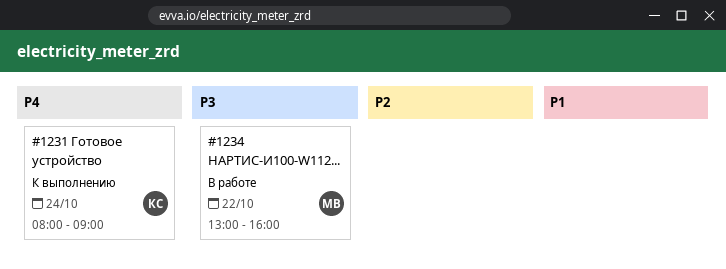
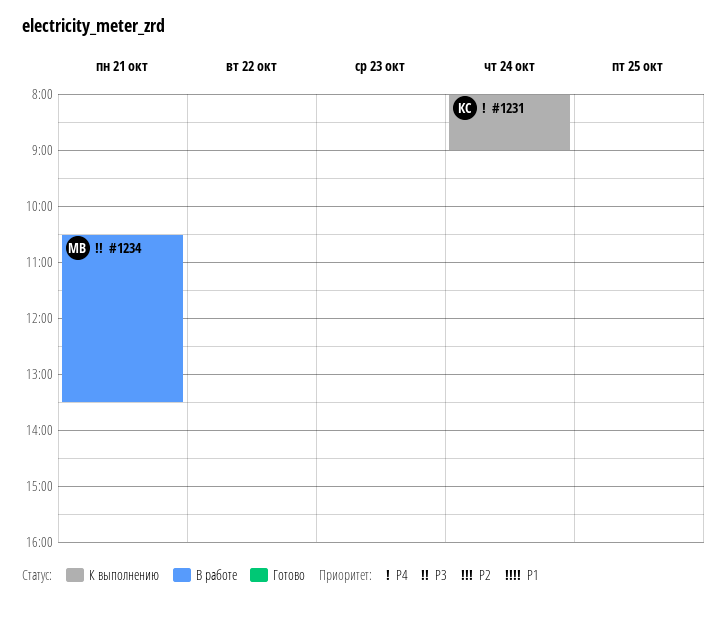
#1234, day: Oct 22 -> Oct 21
#1234, begins: 13:00 -> 10:30
#1234, ends: 16:00 -> 13:30

